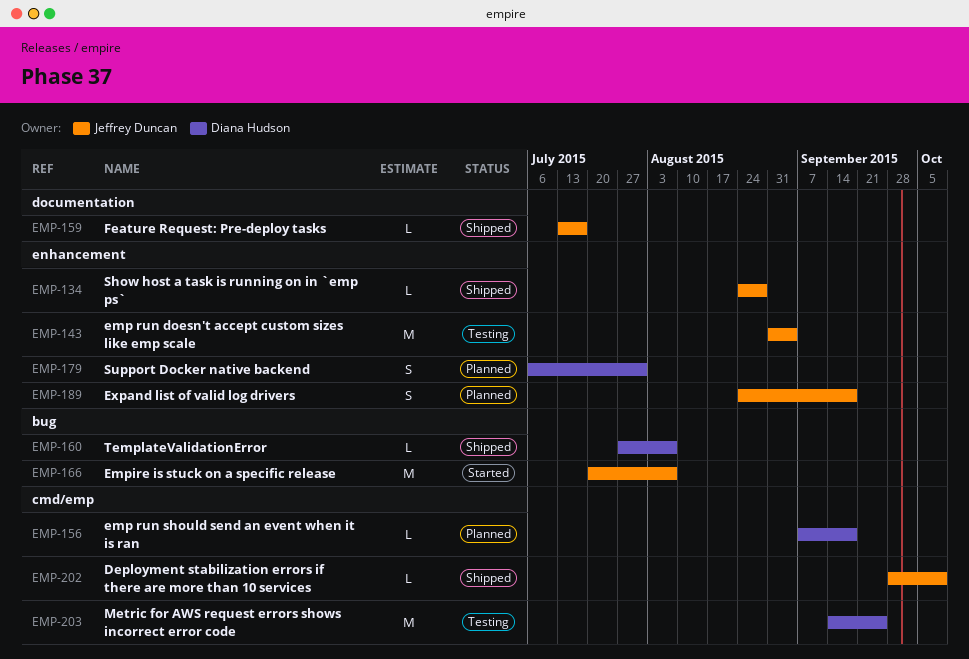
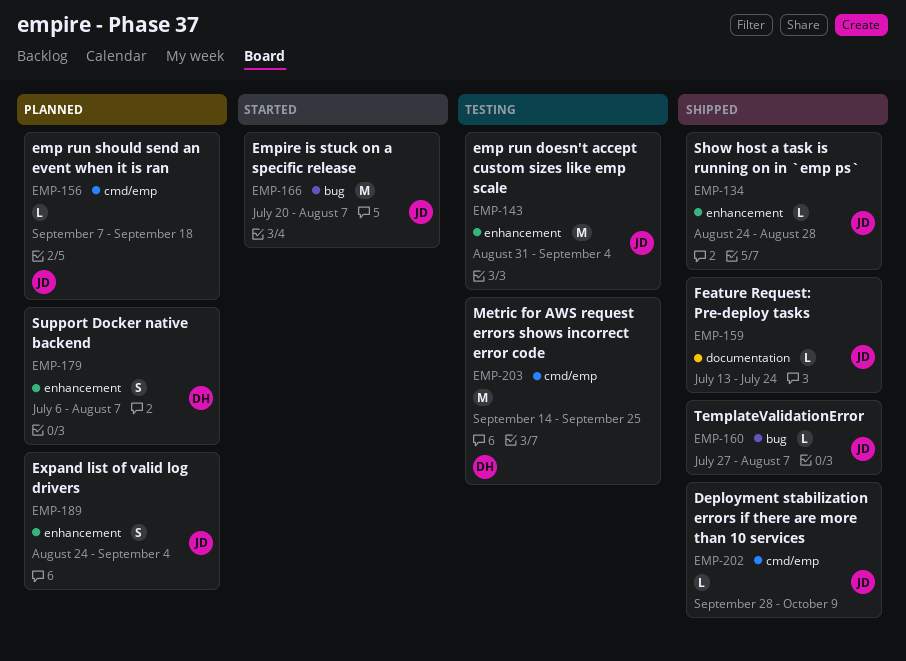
EMP-156, owner: Diana Hudson -> Jeffrey Duncan
EMP-159, due: Jul 17 -> Jul 24
EMP-160, owner: Diana Hudson -> Jeffrey Duncan
EMP-179, due: Jul 31 -> Aug 7
EMP-189, due: Sep 18 -> Sep 4

